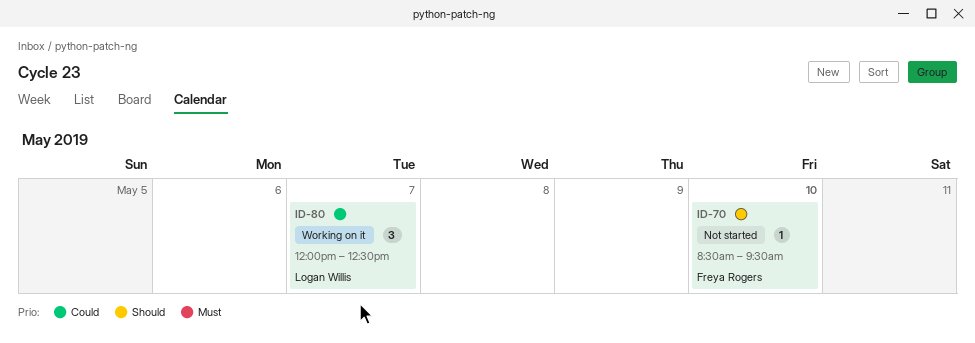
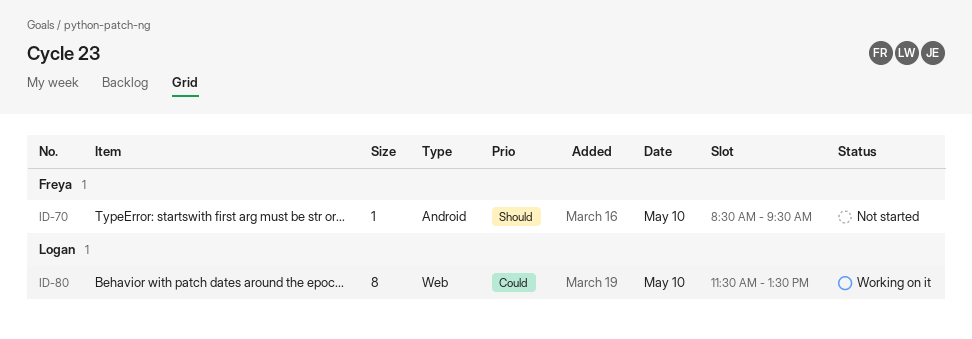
ID-80, estimate: 3 -> 8
ID-80, day: May 7 -> May 10
ID-80, begins: 12:00 -> 11:30
ID-80, ends: 12:30 -> 13:30

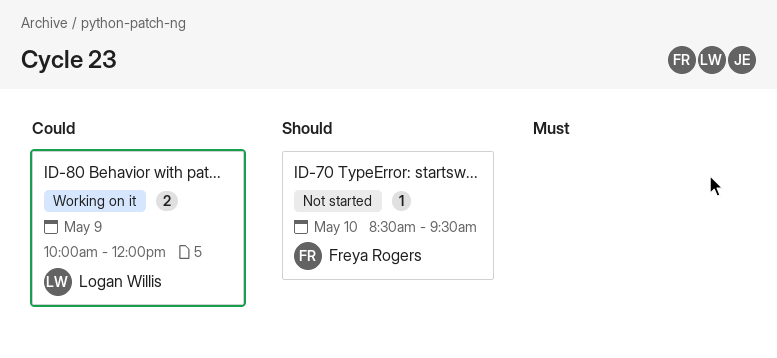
ID-80, estimate: 8 -> 2
ID-80, day: May 10 -> May 9
ID-80, begins: 11:30 -> 10:00
ID-80, ends: 13:30 -> 12:00

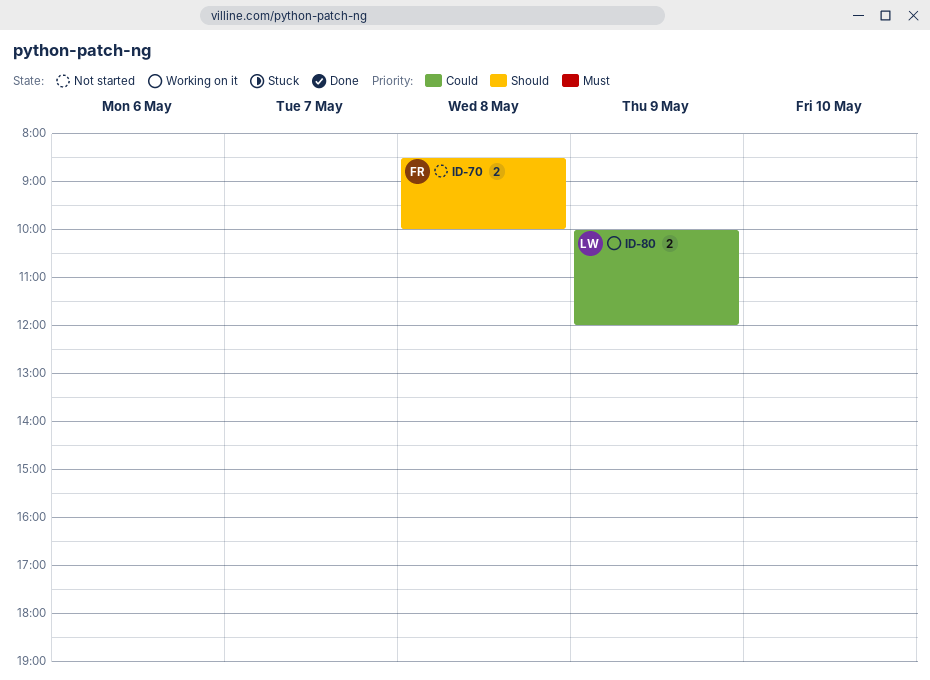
ID-70, estimate: 1 -> 2
ID-70, day: May 10 -> May 8
ID-70, ends: 09:30 -> 10:00

